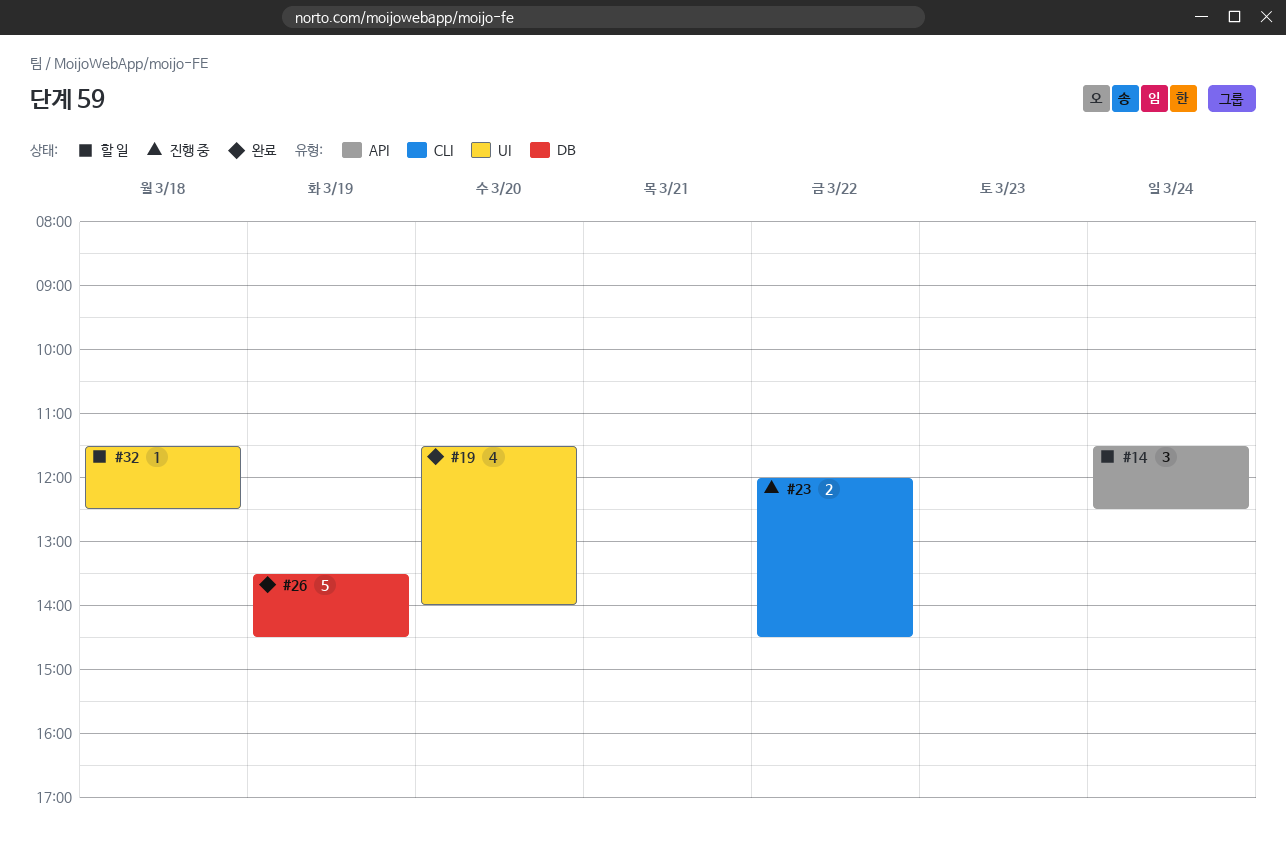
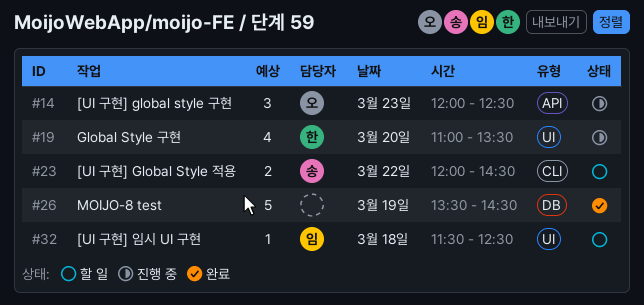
#14, status: 할 일 -> 진행 중
#14, day: Mar 24 -> Mar 23
#14, begins: 11:30 -> 12:00
#19, status: 완료 -> 진행 중
#19, begins: 11:30 -> 11:00
#19, ends: 14:00 -> 13:30
#23, status: 진행 중 -> 할 일

